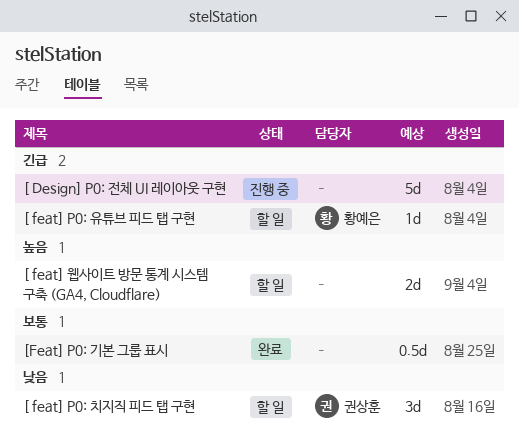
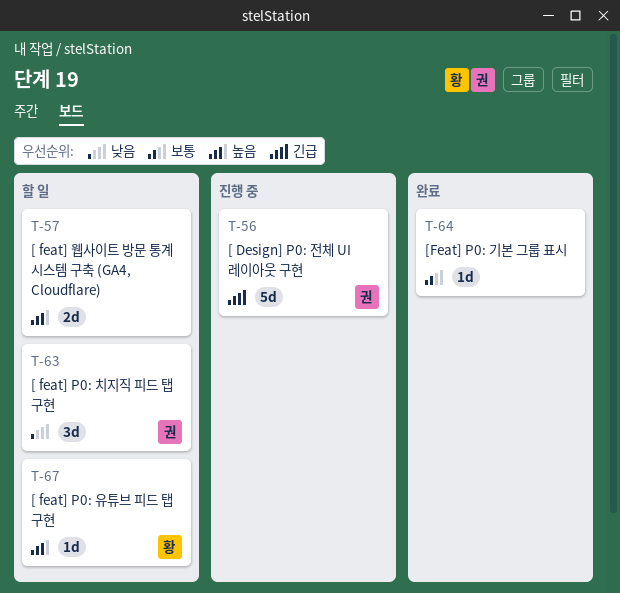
[ Design] P0: 전체 UI 레이아웃 구현, owner: none -> 권상훈
[ feat] P0: 유튜브 피드 탭 구현, priority: 긴급 -> 높음
[Feat] P0: 기본 그룹 표시, estimate: 0.5d -> 1d

